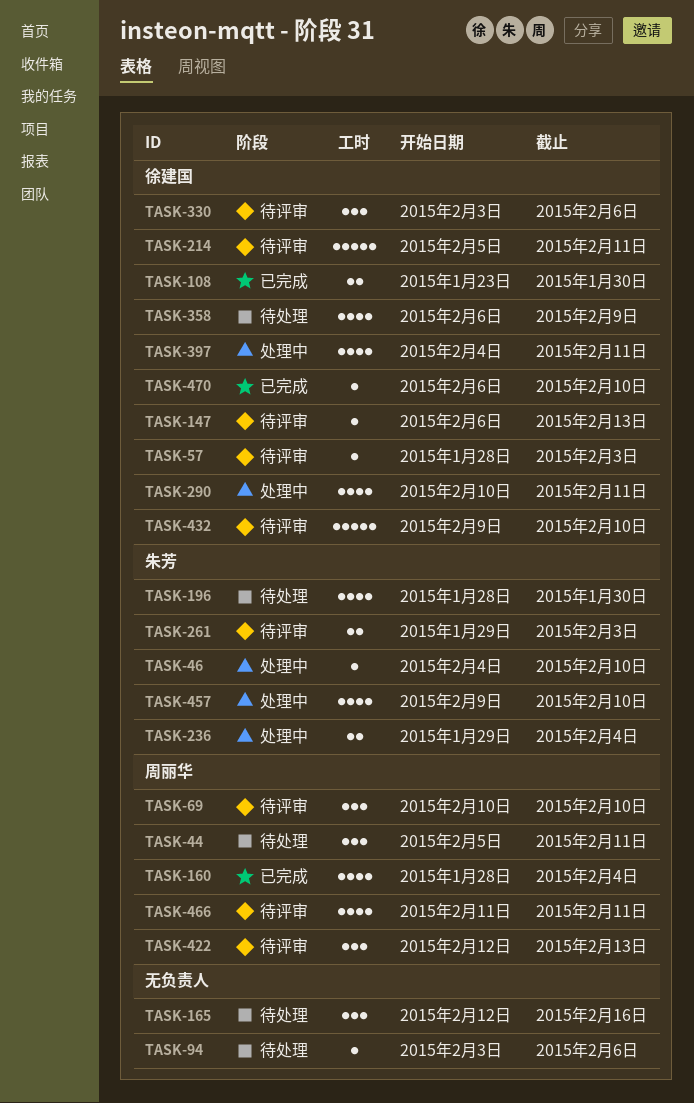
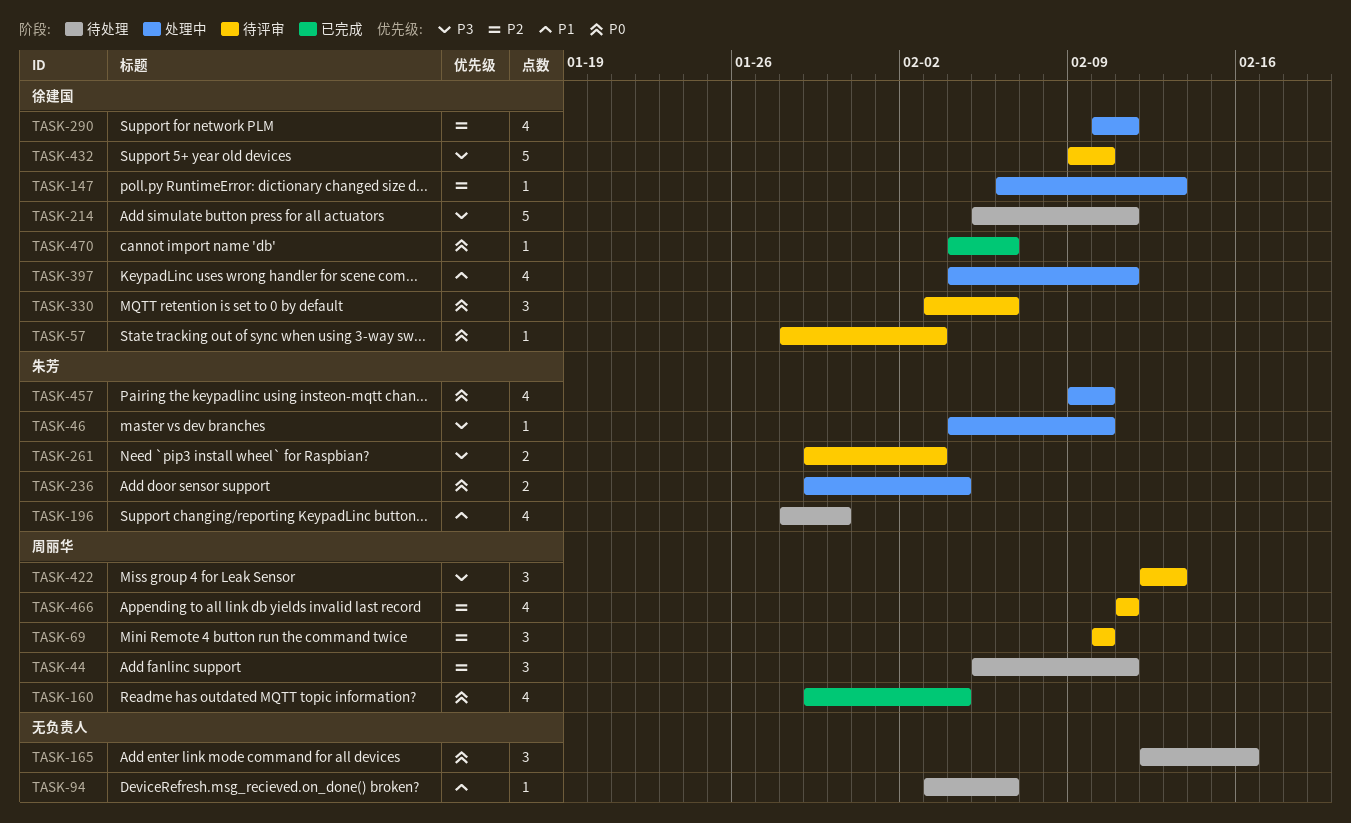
TASK-108: present -> none
TASK-147, status: 待评审 -> 处理中
TASK-160, start: Jan 28 -> Jan 29
TASK-214, status: 待评审 -> 待处理
TASK-358: present -> none
TASK-470, start: Feb 6 -> Feb 4
TASK-470, due: Feb 10 -> Feb 6

